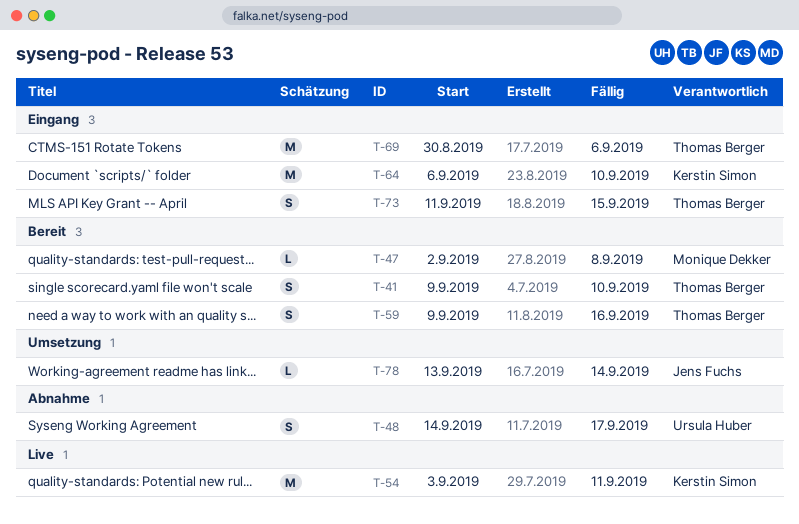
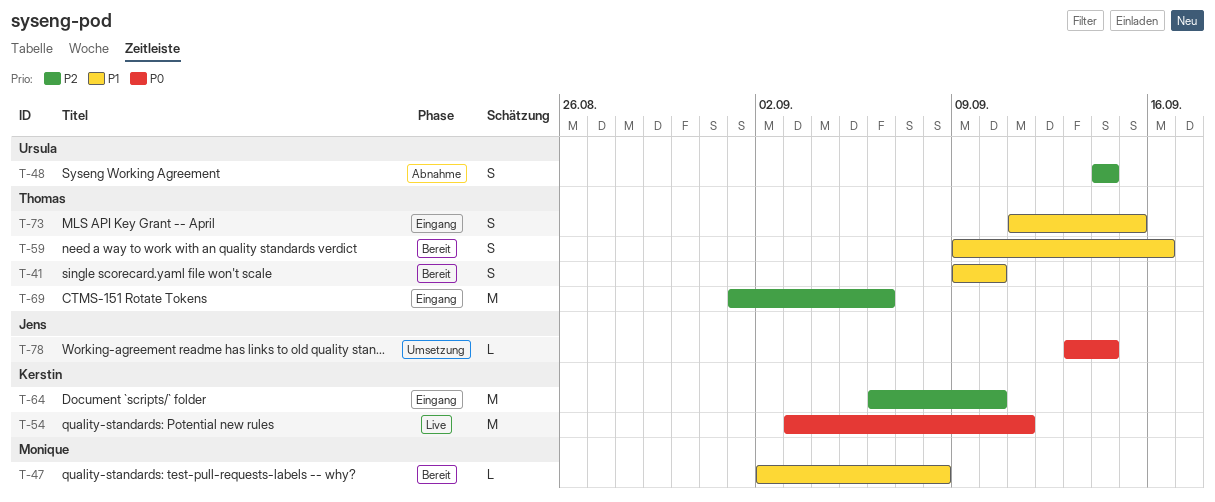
T-48, due: Sep 17 -> Sep 14
T-69, start: Aug 30 -> Sep 1

